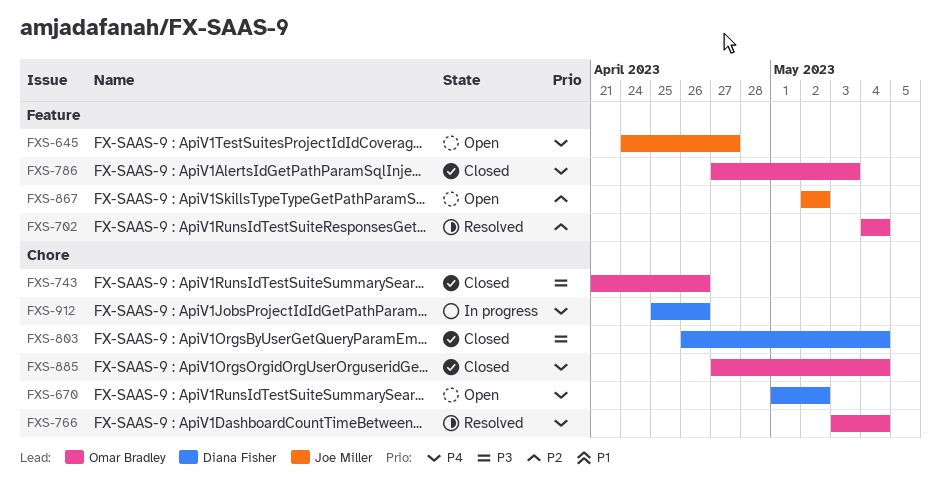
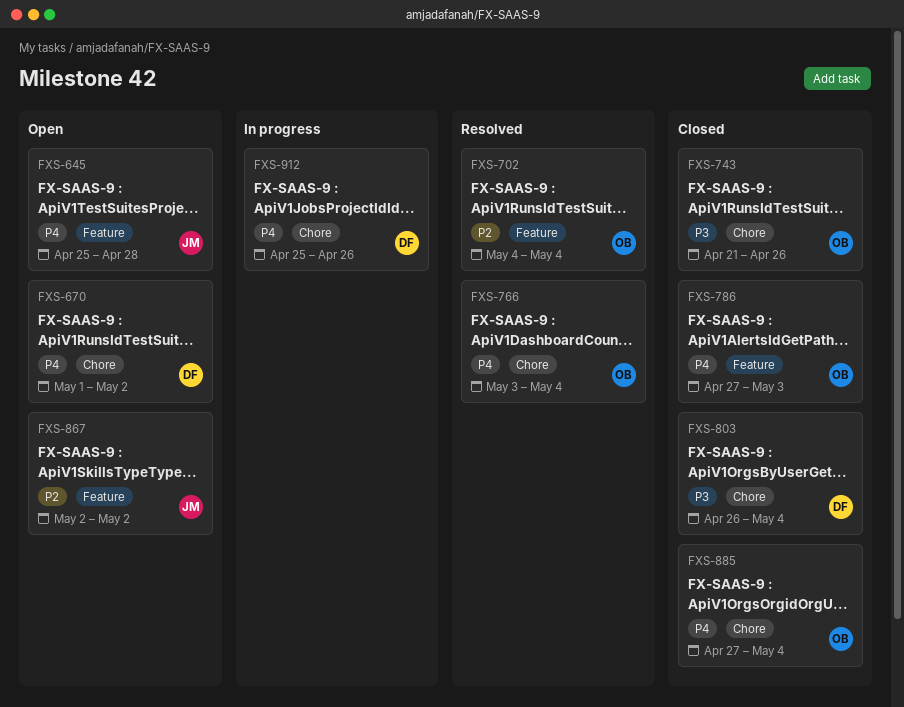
FXS-645, start: Apr 24 -> Apr 25
FXS-645, due: Apr 27 -> Apr 28

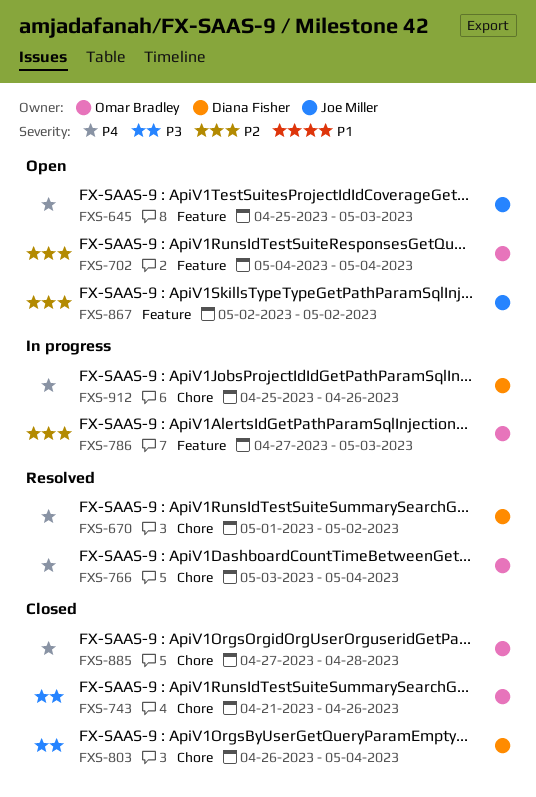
FXS-645, due: Apr 28 -> May 3
FXS-670, status: Open -> Resolved
FXS-702, status: Resolved -> Open
FXS-786, status: Closed -> In progress
FXS-786, priority: P4 -> P2
FXS-885, due: May 4 -> Apr 28

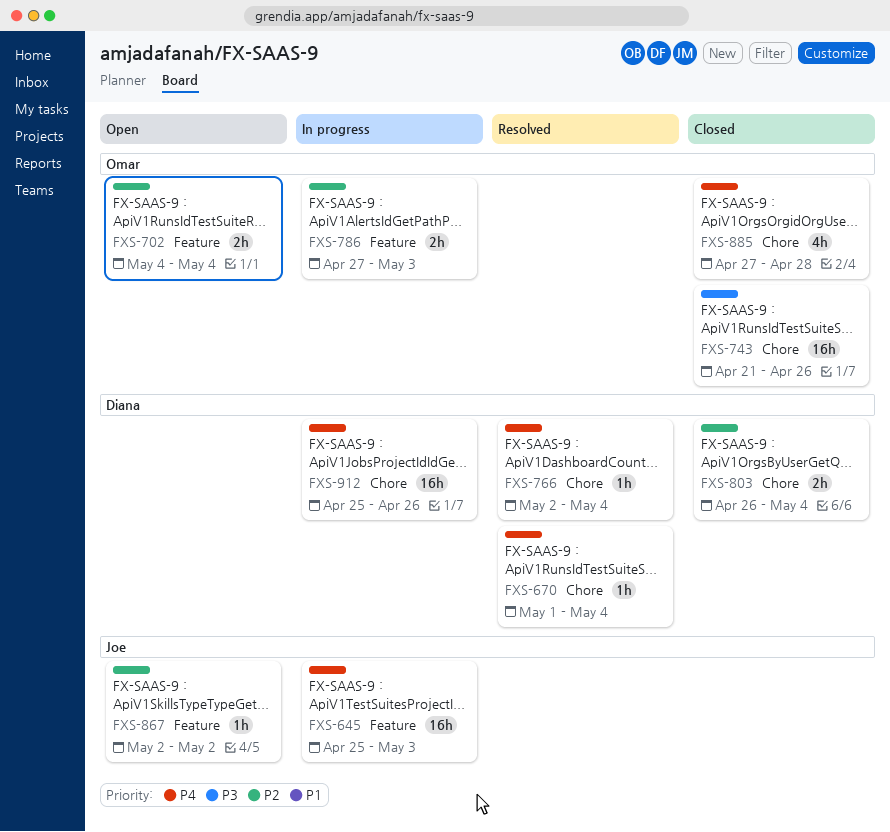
FXS-645, status: Open -> In progress
FXS-670, due: May 2 -> May 4
FXS-766, owner: Omar Bradley -> Diana Fisher
FXS-766, start: May 3 -> May 2
FXS-803, priority: P3 -> P2

